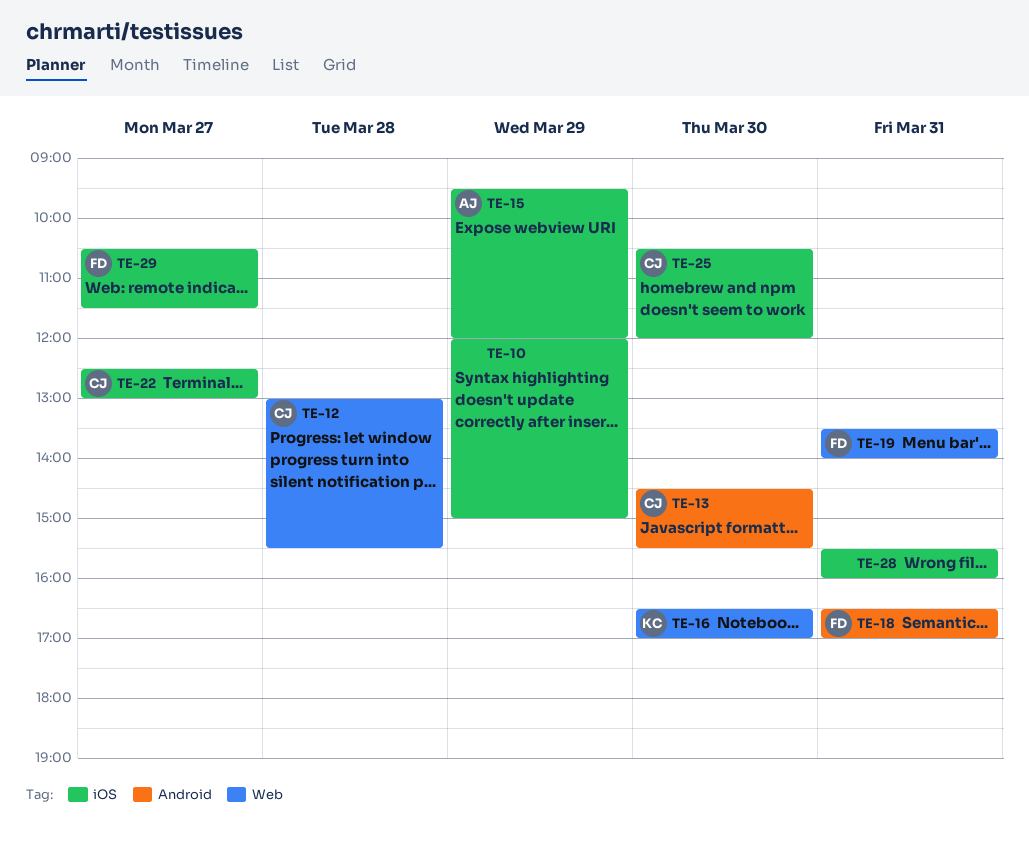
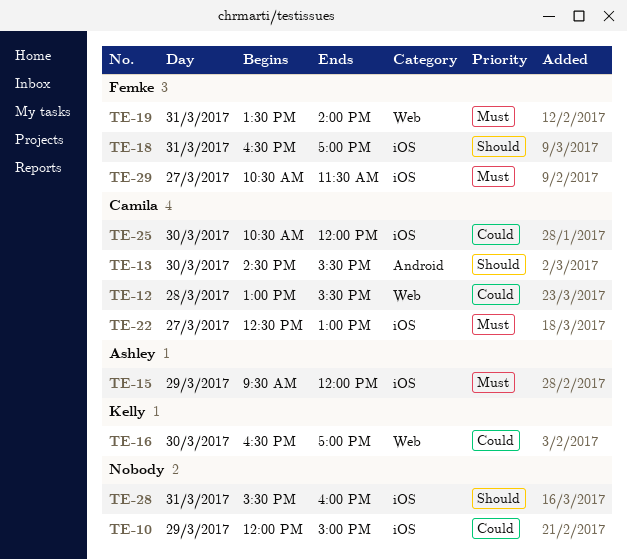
TE-18, label: Android -> iOS

